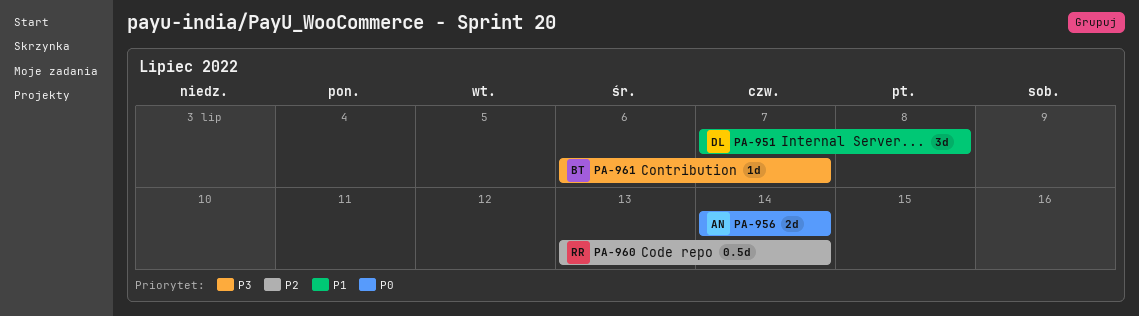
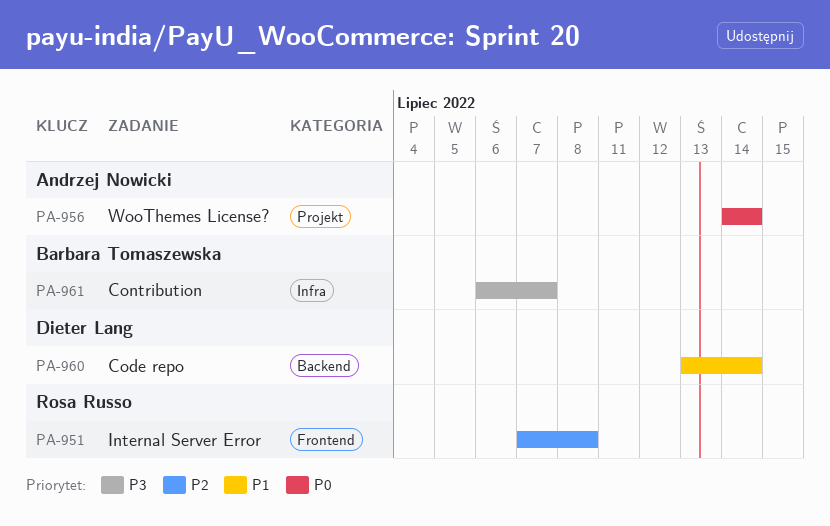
PA-951, owner: Dieter Lang -> Rosa Russo
PA-951, priority: P1 -> P2
PA-960, owner: Rosa Russo -> Dieter Lang
PA-960, priority: P2 -> P1

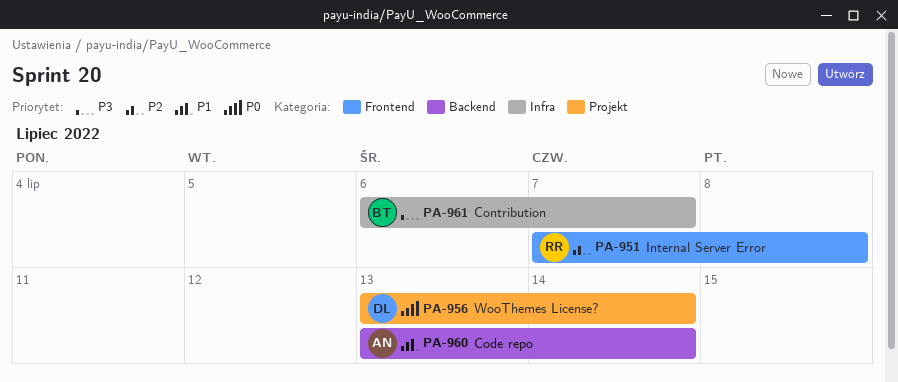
PA-956, owner: Andrzej Nowicki -> Dieter Lang
PA-956, start: Jul 14 -> Jul 13
PA-960, owner: Dieter Lang -> Andrzej Nowicki

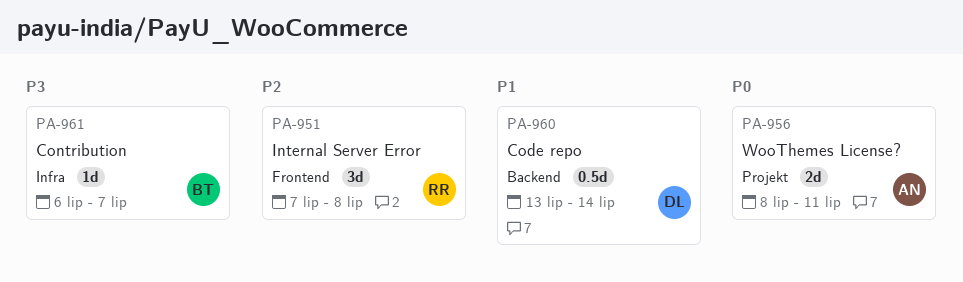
PA-956, owner: DL -> AN
PA-956, start: Jul 13 -> Jul 8
PA-956, due: Jul 14 -> Jul 11
PA-960, owner: AN -> DL

